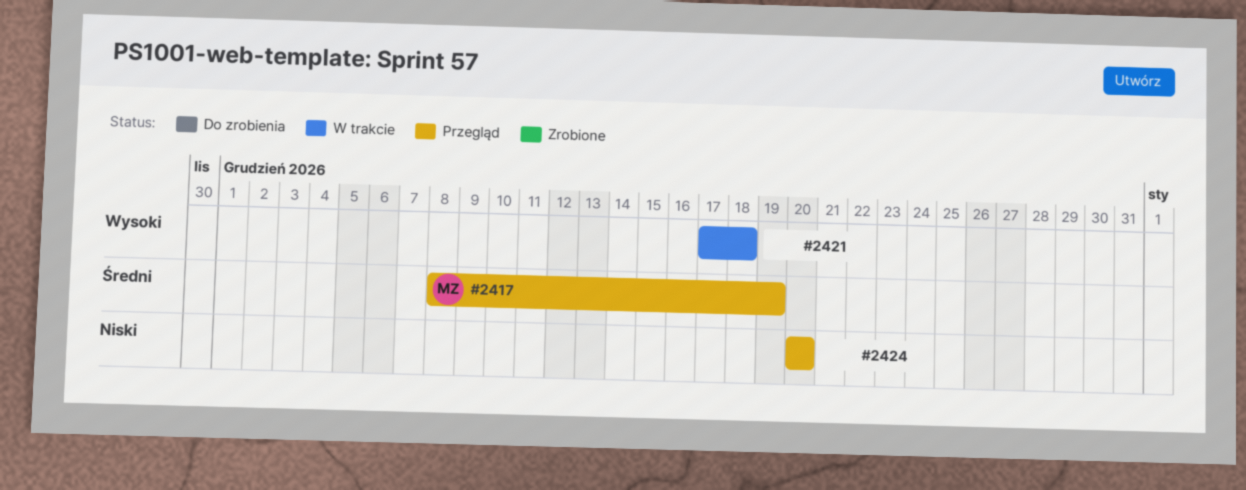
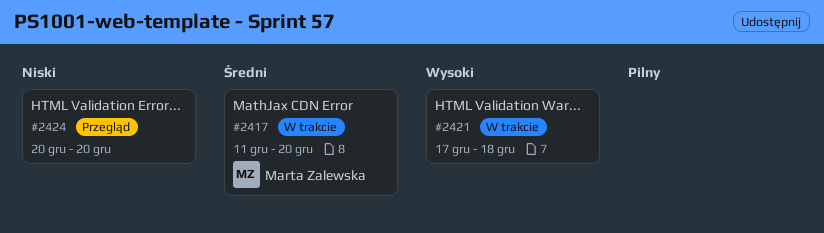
#2417, status: Przegląd -> W trakcie
#2417, start: Dec 8 -> Dec 11
#2417, due: Dec 19 -> Dec 20

